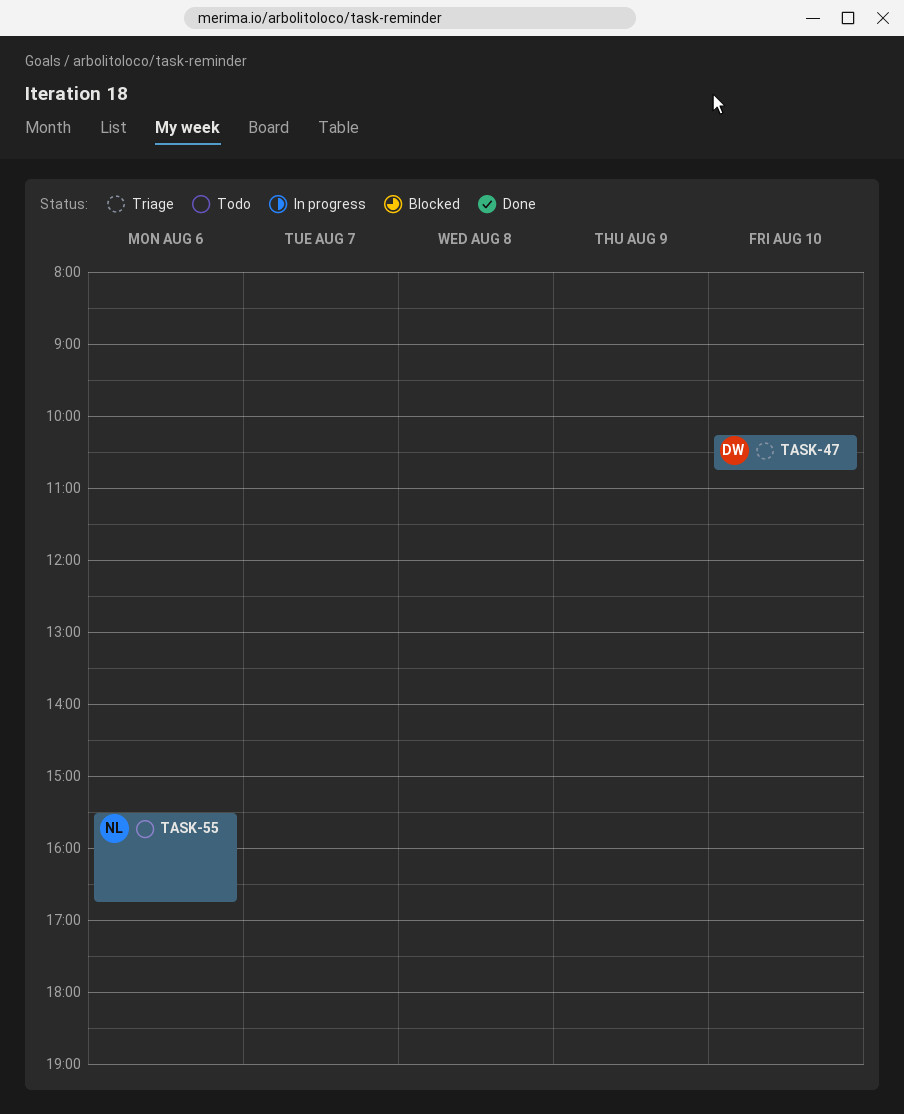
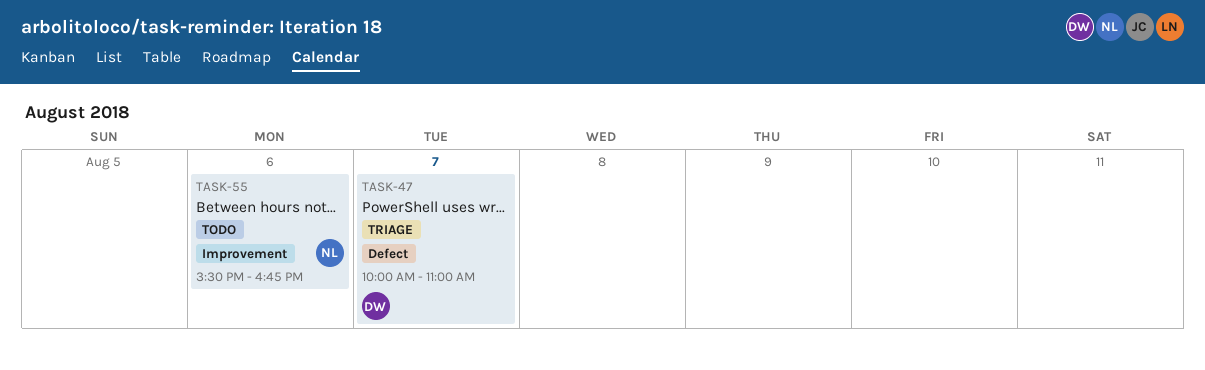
TASK-47, day: Aug 10 -> Aug 7
TASK-47, begins: 10:15 -> 10:00
TASK-47, ends: 10:45 -> 11:00

